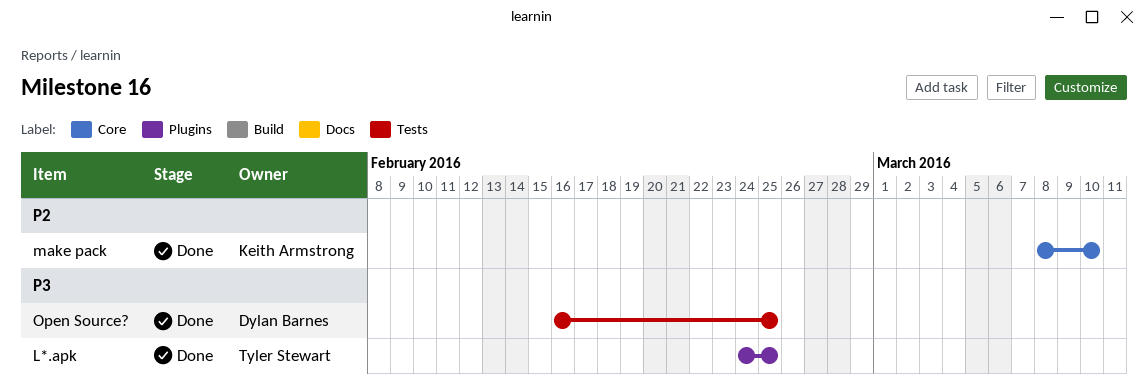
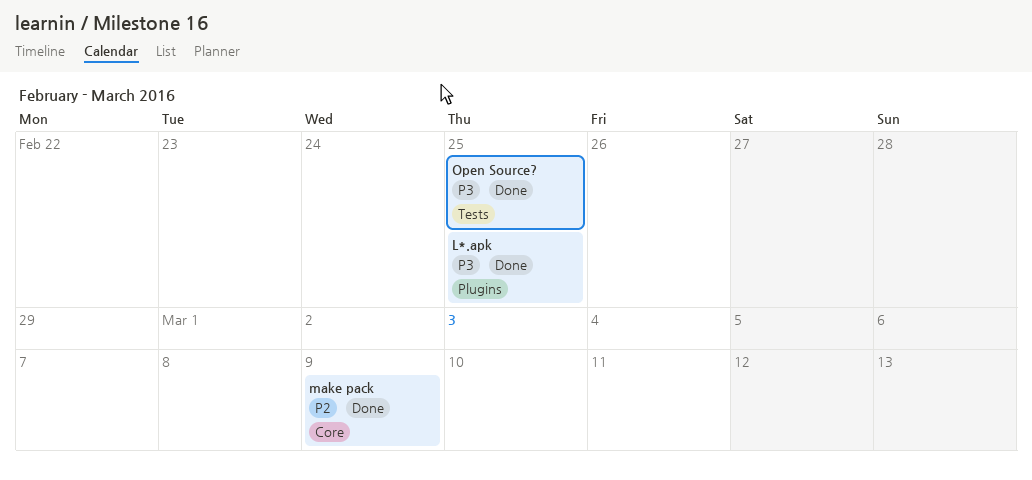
make pack, due: Mar 10 -> Mar 9

